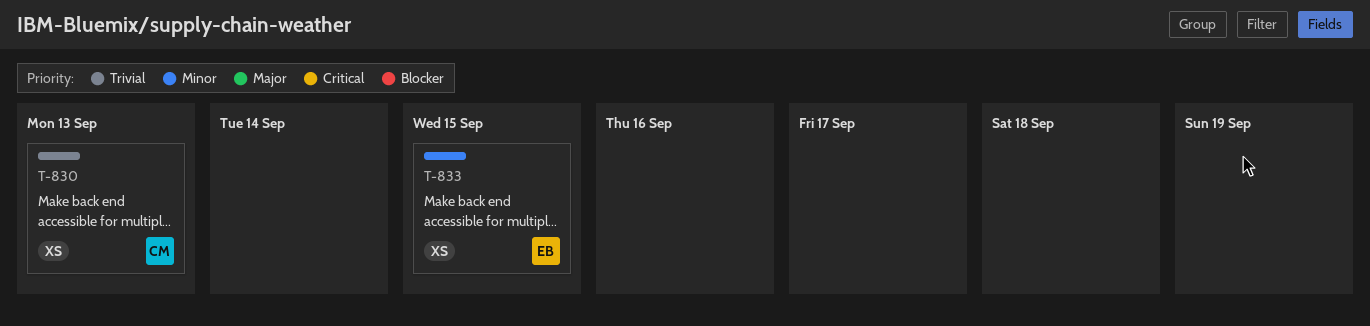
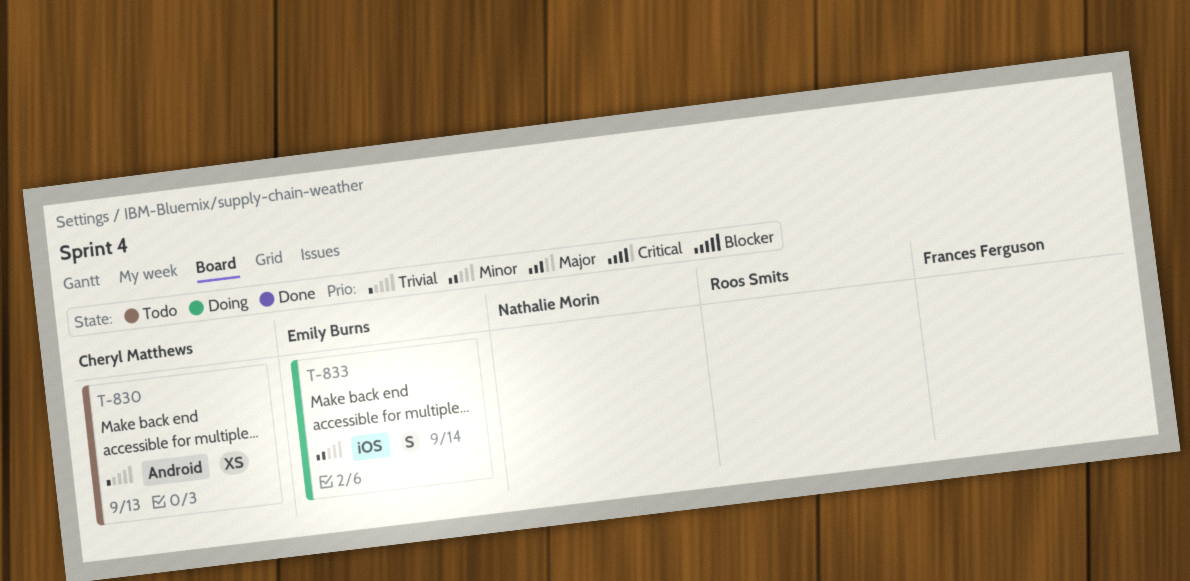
T-833, estimate: XS -> S
T-833, due: Sep 15 -> Sep 14

